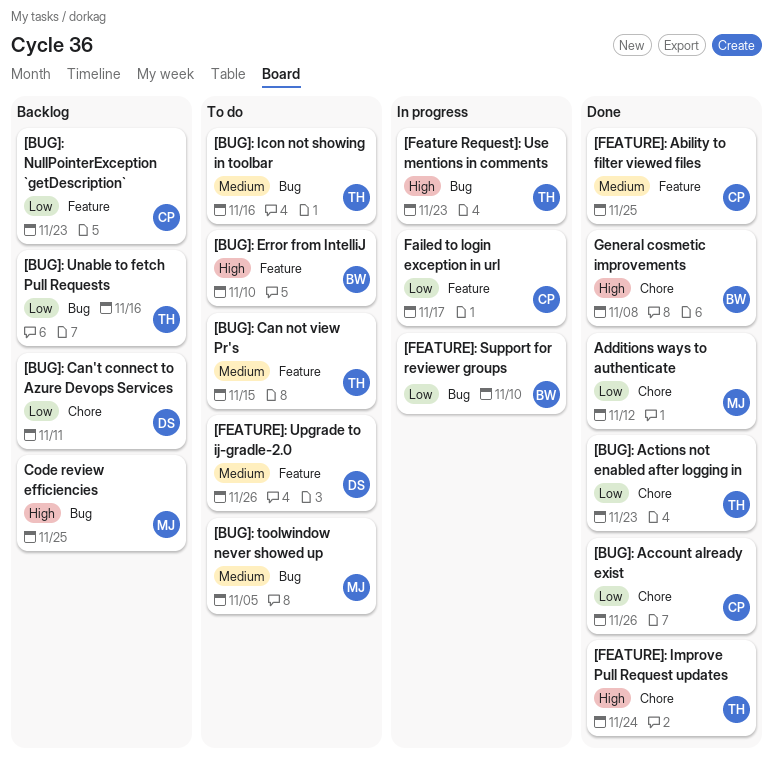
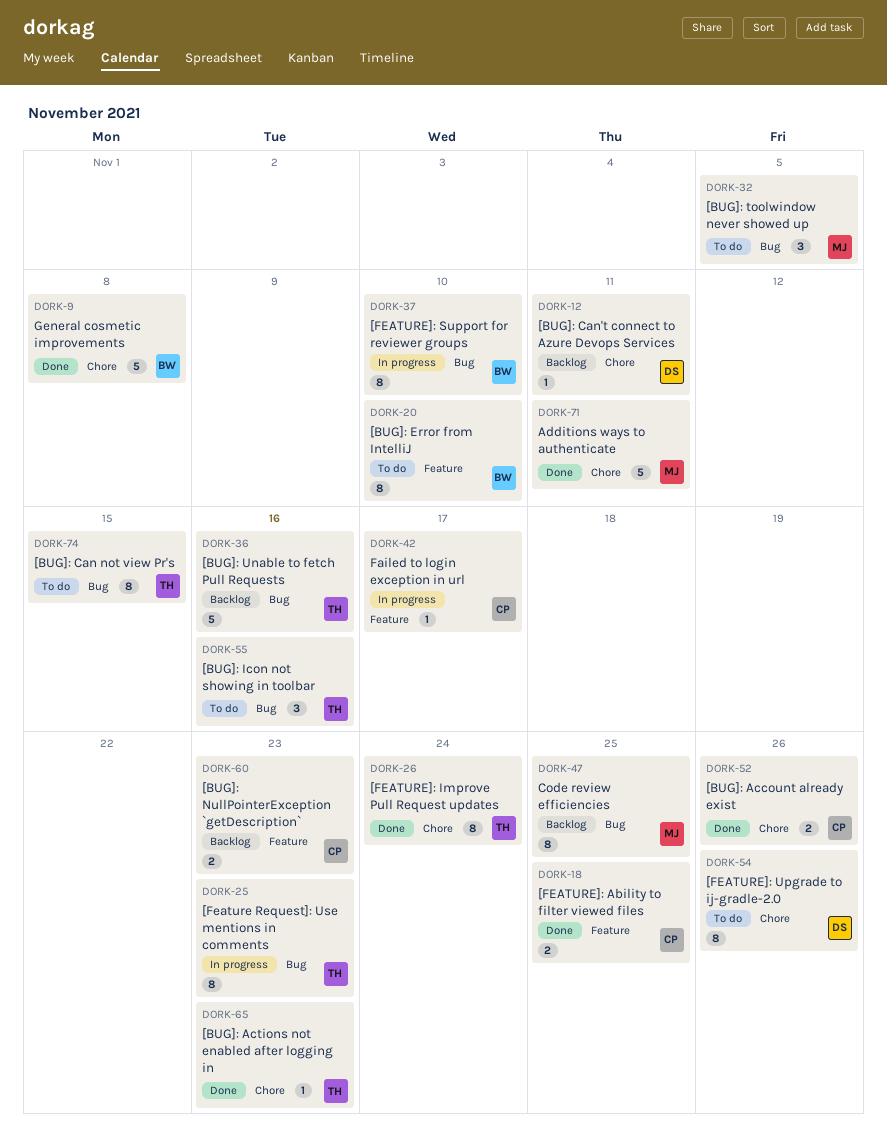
[BUG]: Can not view Pr's, label: Feature -> Bug
[FEATURE]: Upgrade to ij-gradle-2.0, label: Feature -> Chore
Additions ways to authenticate, due: Nov 12 -> Nov 11

